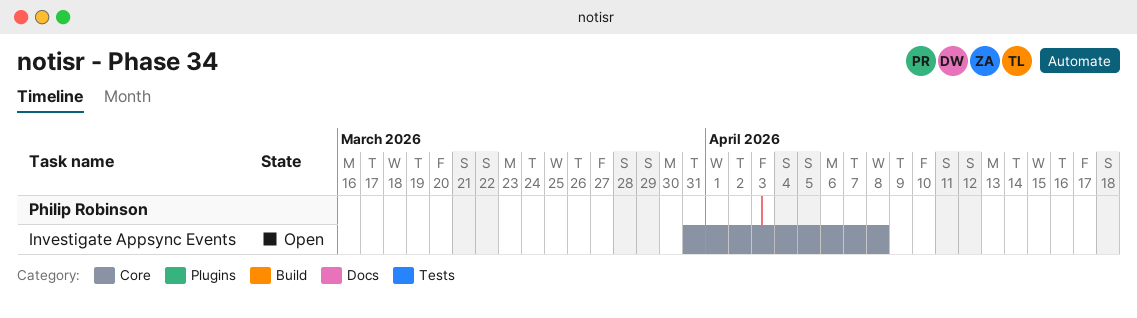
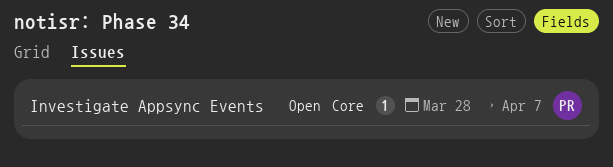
Investigate Appsync Events, start: Mar 31 -> Mar 28
Investigate Appsync Events, due: Apr 8 -> Apr 7

